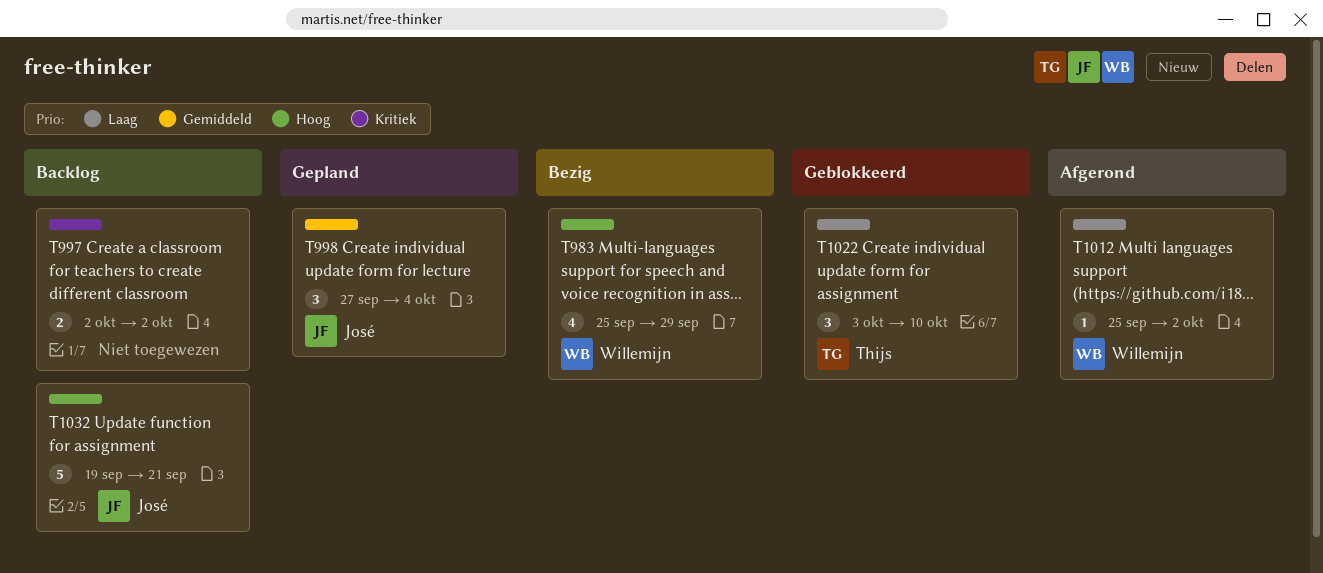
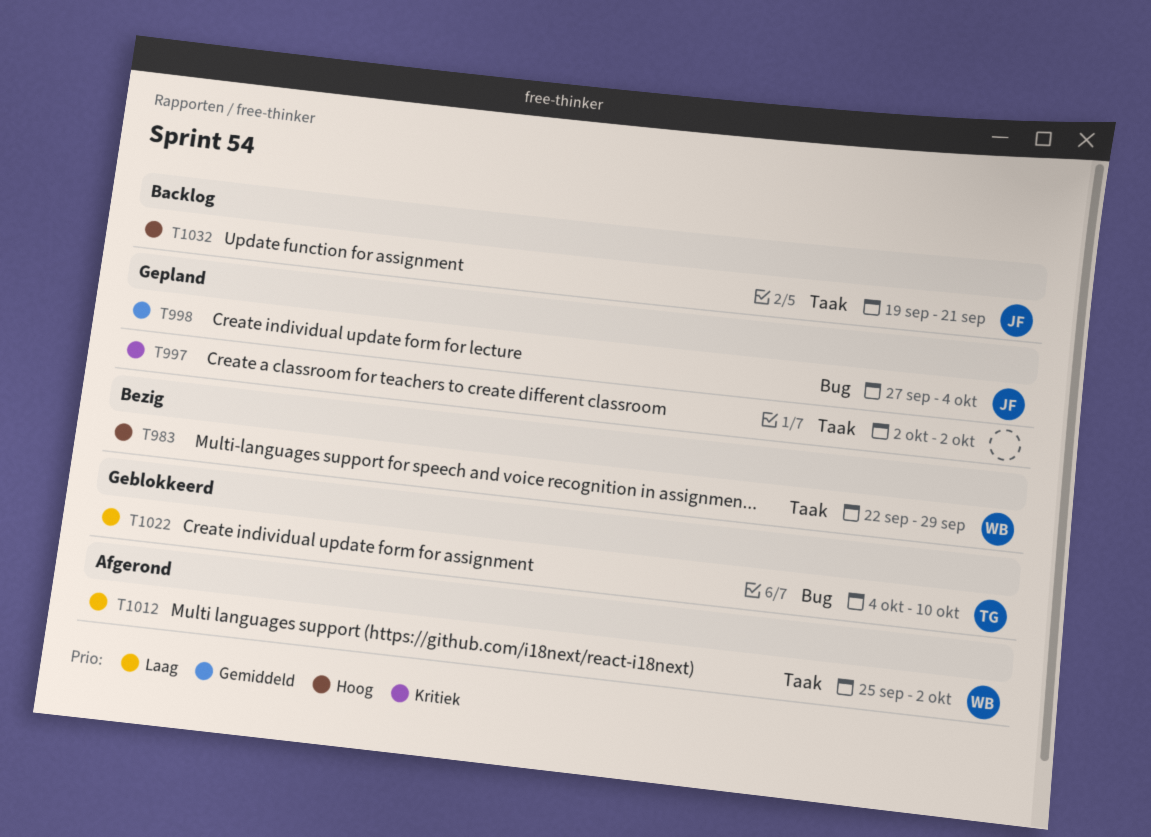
T983, start: Sep 25 -> Sep 22
T997, status: Backlog -> Gepland
T1022, start: Oct 3 -> Oct 4

